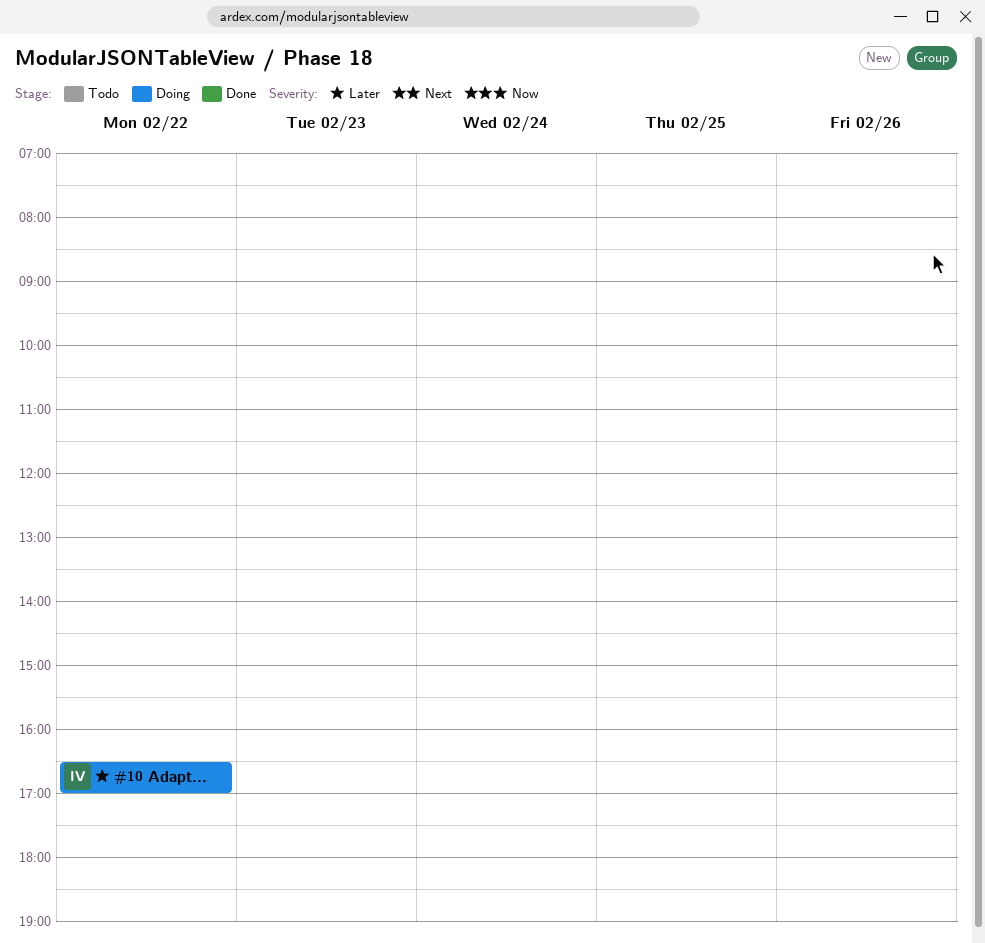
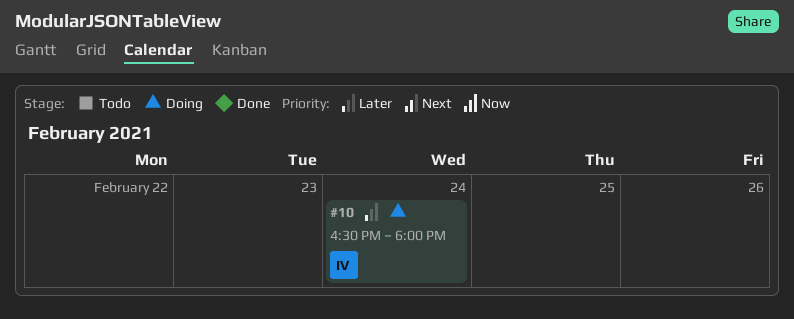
#10, day: Feb 22 -> Feb 24
#10, ends: 17:00 -> 18:00

